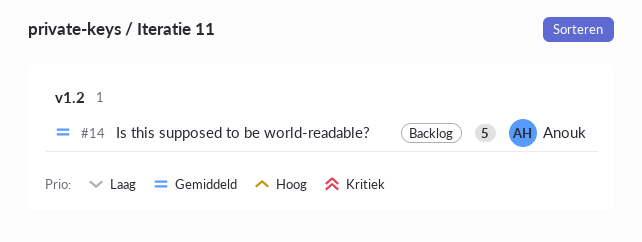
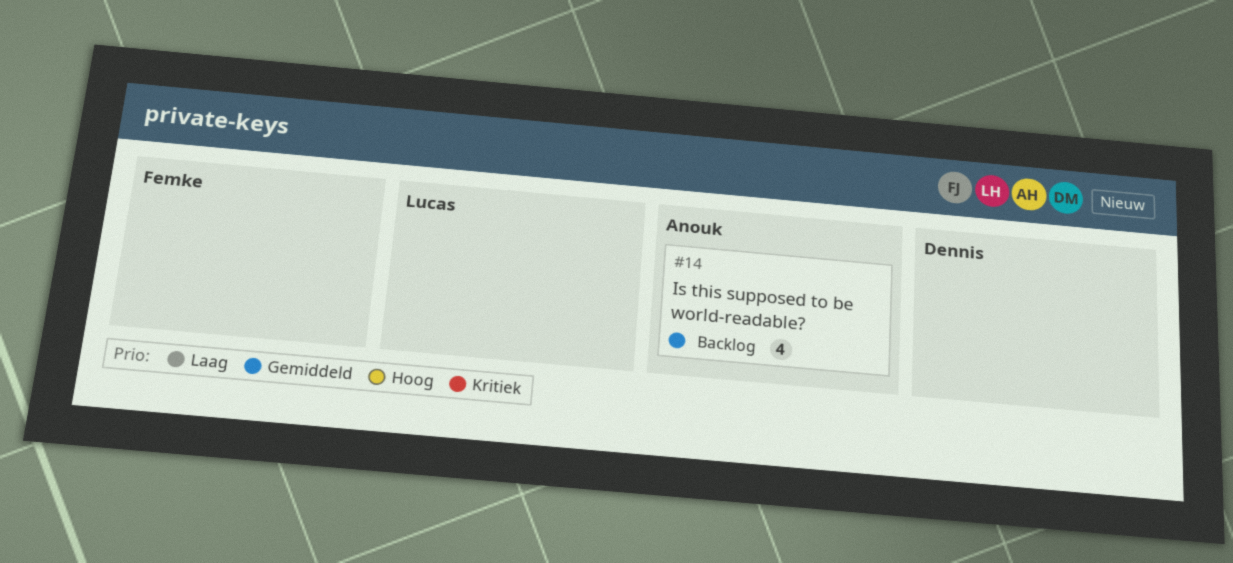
#14, estimate: 5 -> 4

